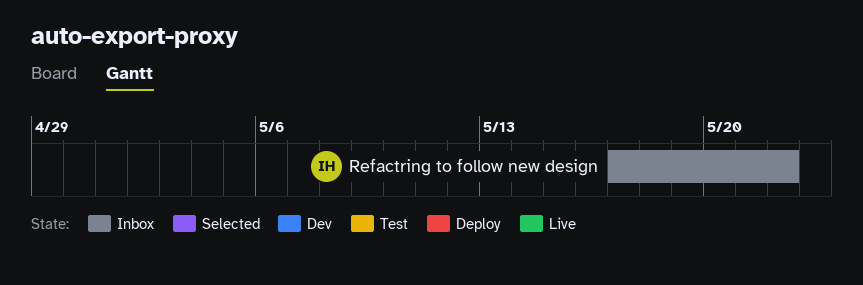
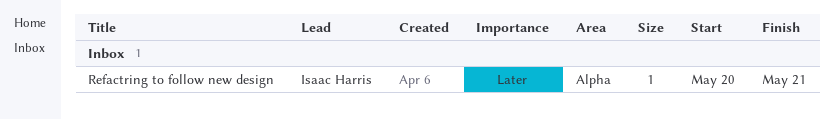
Refactring to follow new design, start: May 17 -> May 20
Refactring to follow new design, due: May 22 -> May 21

